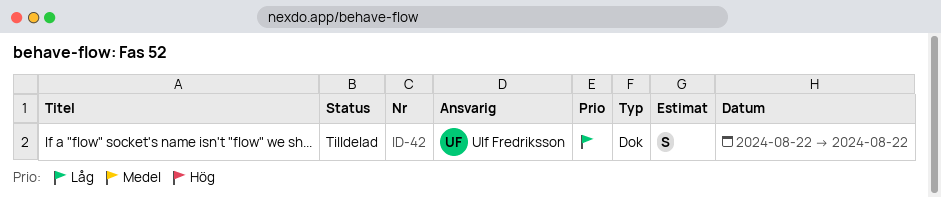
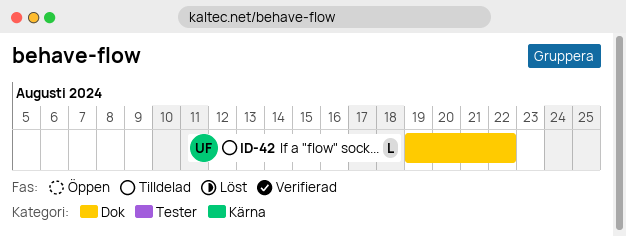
ID-42, estimate: S -> L
ID-42, start: Aug 22 -> Aug 19

